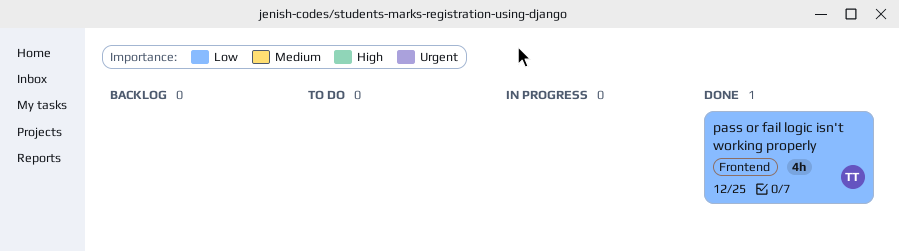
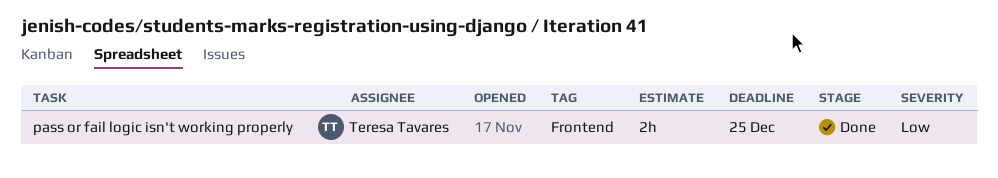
pass or fail logic isn't working properly, estimate: 4h -> 2h

